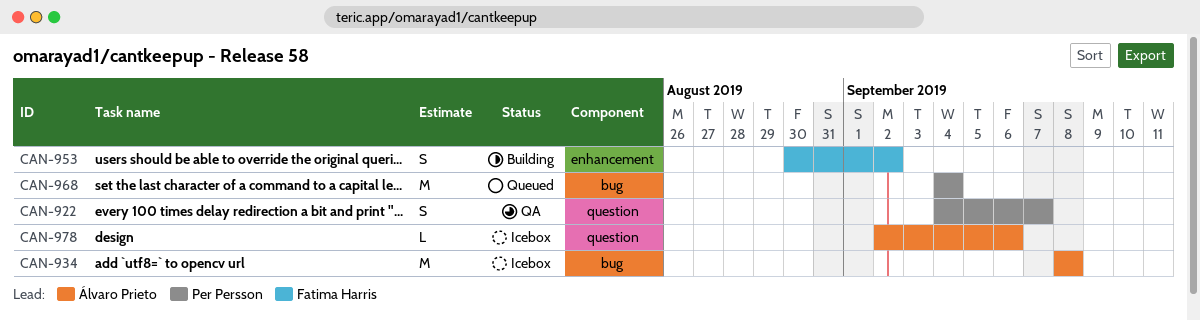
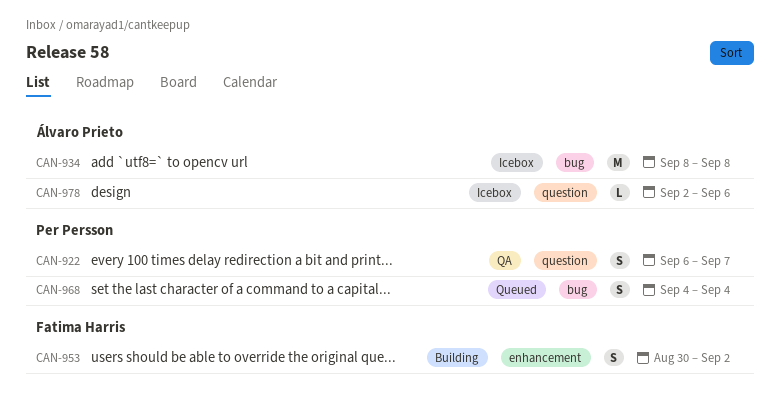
CAN-922, start: Sep 4 -> Sep 6
CAN-968, estimate: M -> S

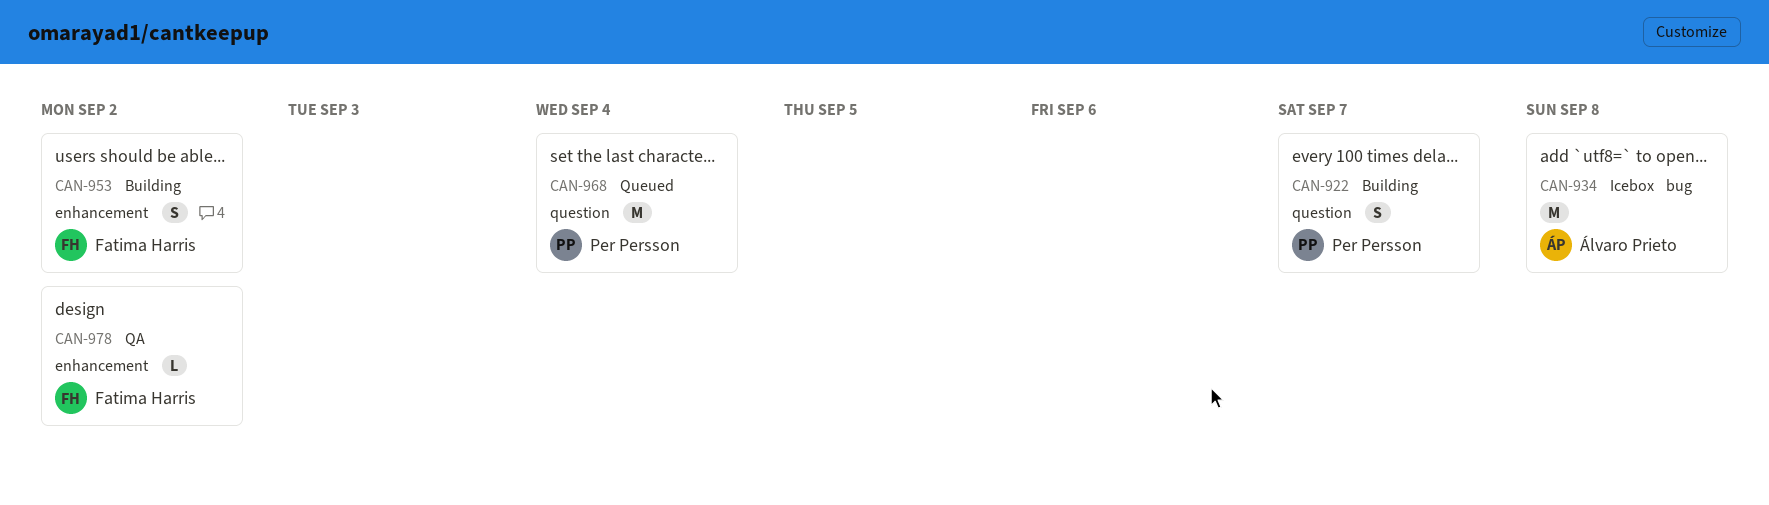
CAN-922, status: QA -> Building
CAN-968, label: bug -> question
CAN-968, estimate: S -> M
CAN-978, status: Icebox -> QA
CAN-978, owner: Álvaro Prieto -> Fatima Harris
CAN-978, label: question -> enhancement
CAN-978, due: Sep 6 -> Sep 2

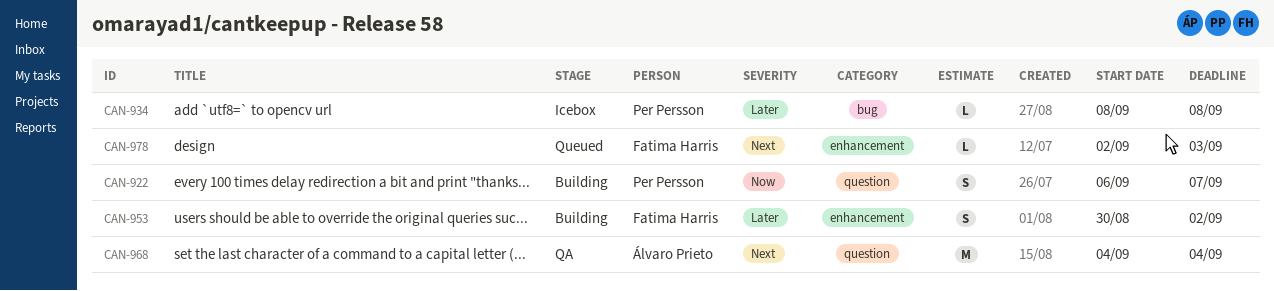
CAN-934, owner: Álvaro Prieto -> Per Persson
CAN-934, estimate: M -> L
CAN-968, status: Queued -> QA
CAN-968, owner: Per Persson -> Álvaro Prieto
CAN-978, status: QA -> Queued
CAN-978, due: Sep 2 -> Sep 3

